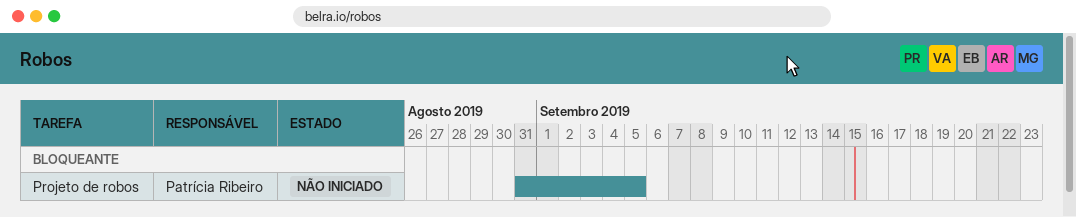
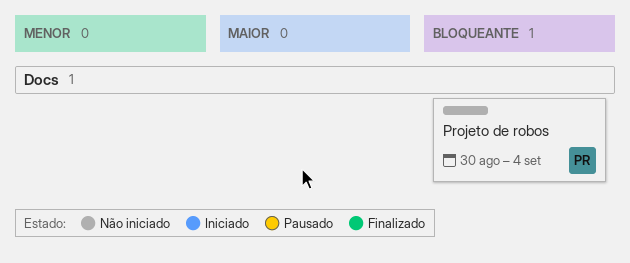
Projeto de robos, start: Aug 31 -> Aug 30
Projeto de robos, due: Sep 5 -> Sep 4

